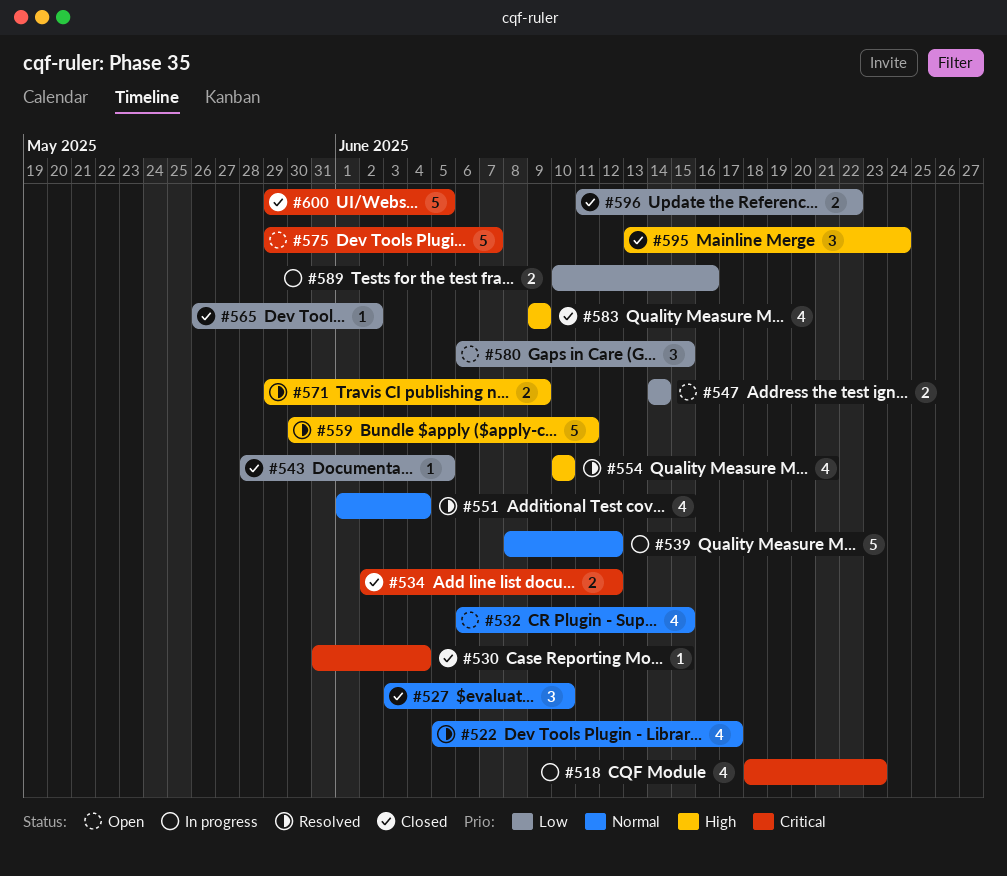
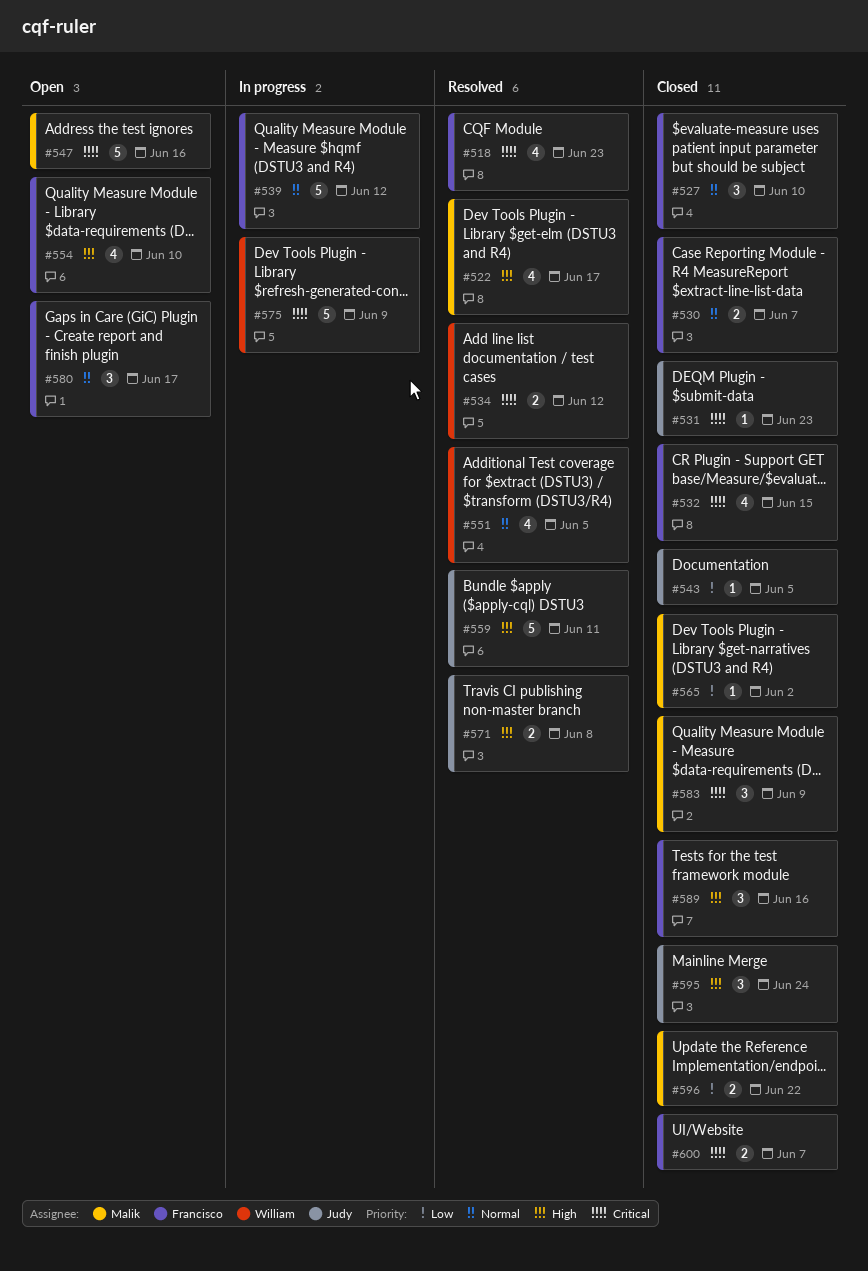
#518, status: In progress -> Resolved
#522, priority: Normal -> High
#530, priority: Critical -> Normal
#530, estimate: 1 -> 2
#530, due: Jun 4 -> Jun 7
#531: none -> present
#532, status: Open -> Closed
#532, priority: Normal -> Critical
#534, status: Closed -> Resolved
#547, priority: Low -> Critical
#547, estimate: 2 -> 5
#547, due: Jun 14 -> Jun 16
#551, due: Jun 4 -> Jun 5
#554, status: Resolved -> Open
#571, due: Jun 9 -> Jun 8
#575, status: Open -> In progress
#575, due: Jun 7 -> Jun 9
#580, priority: Low -> Normal
#580, due: Jun 15 -> Jun 17
#583, priority: High -> Critical
#583, estimate: 4 -> 3
#589, status: In progress -> Closed
#589, priority: Low -> High
#589, estimate: 2 -> 3
#600, estimate: 5 -> 2
#600, due: Jun 5 -> Jun 7

